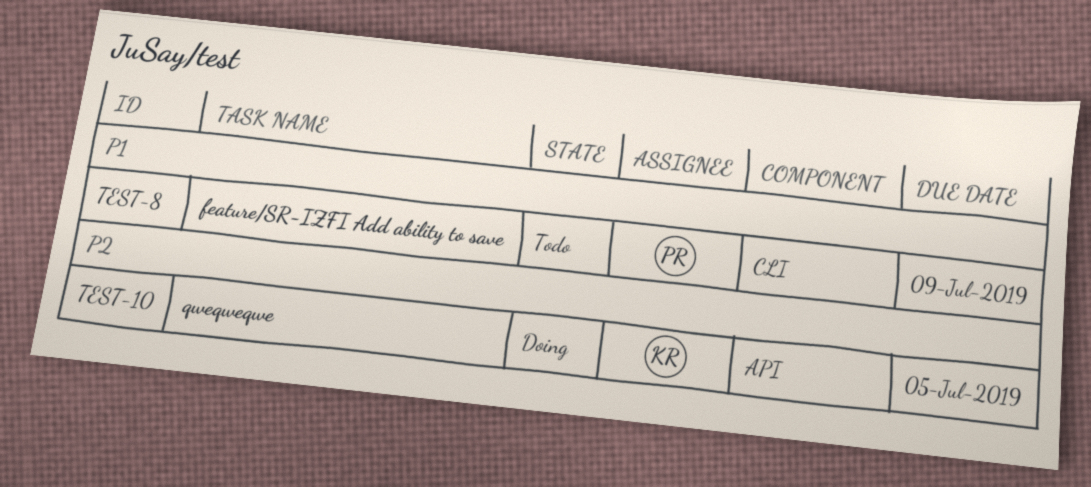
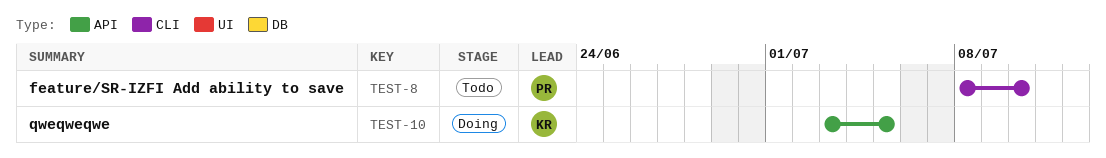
TEST-8, due: Jul 9 -> Jul 10

